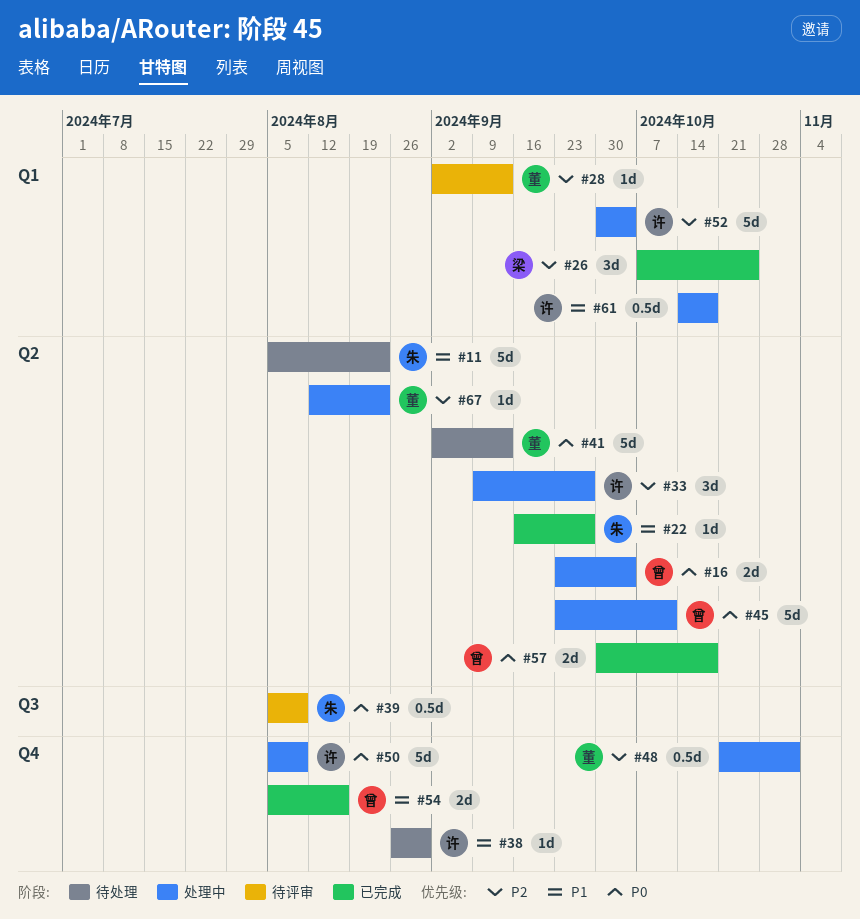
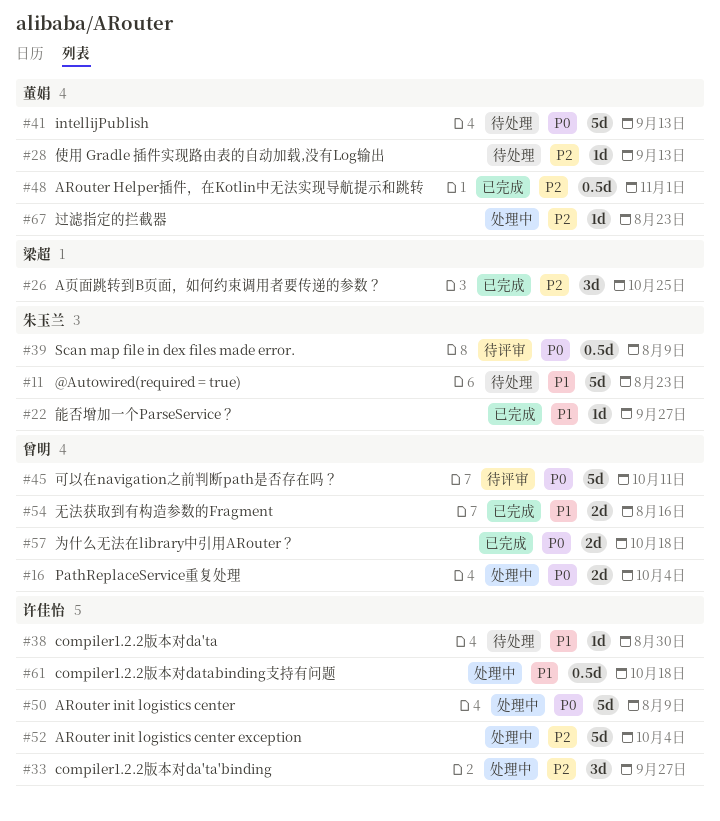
#28, status: 待评审 -> 待处理
#45, status: 处理中 -> 待评审
#48, status: 处理中 -> 已完成

